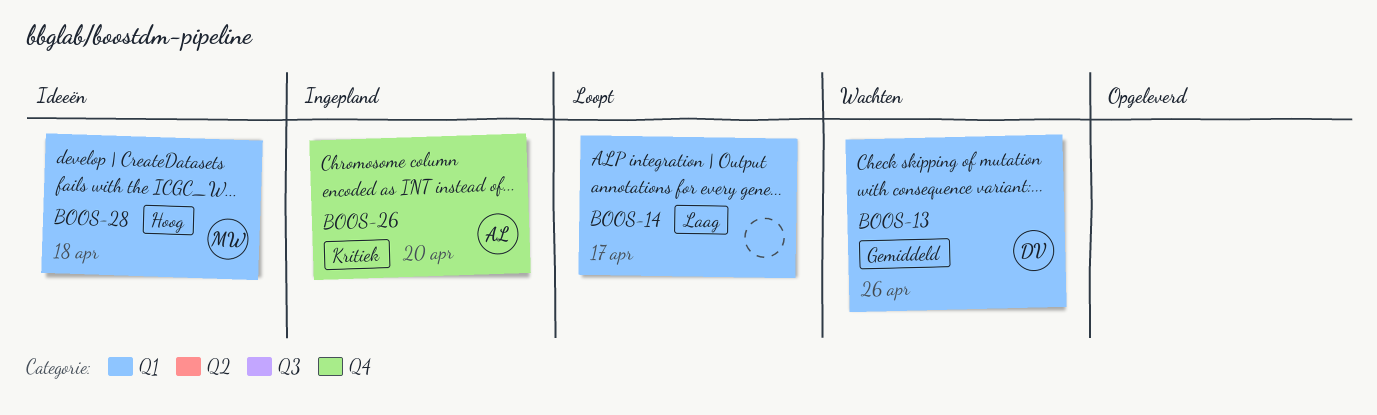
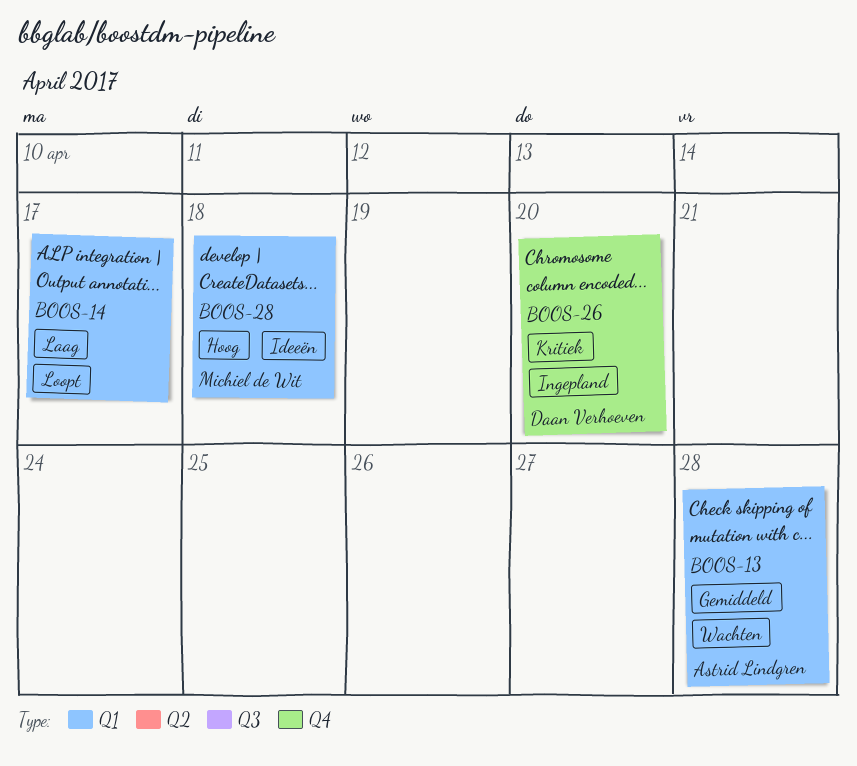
BOOS-13, owner: Daan Verhoeven -> Astrid Lindgren
BOOS-13, due: Apr 26 -> Apr 28
BOOS-26, owner: Astrid Lindgren -> Daan Verhoeven

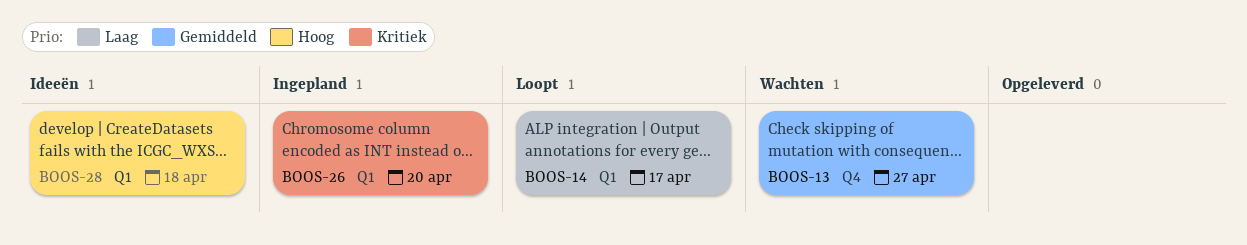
BOOS-13, label: Q1 -> Q4
BOOS-13, due: Apr 28 -> Apr 27
BOOS-26, label: Q4 -> Q1

